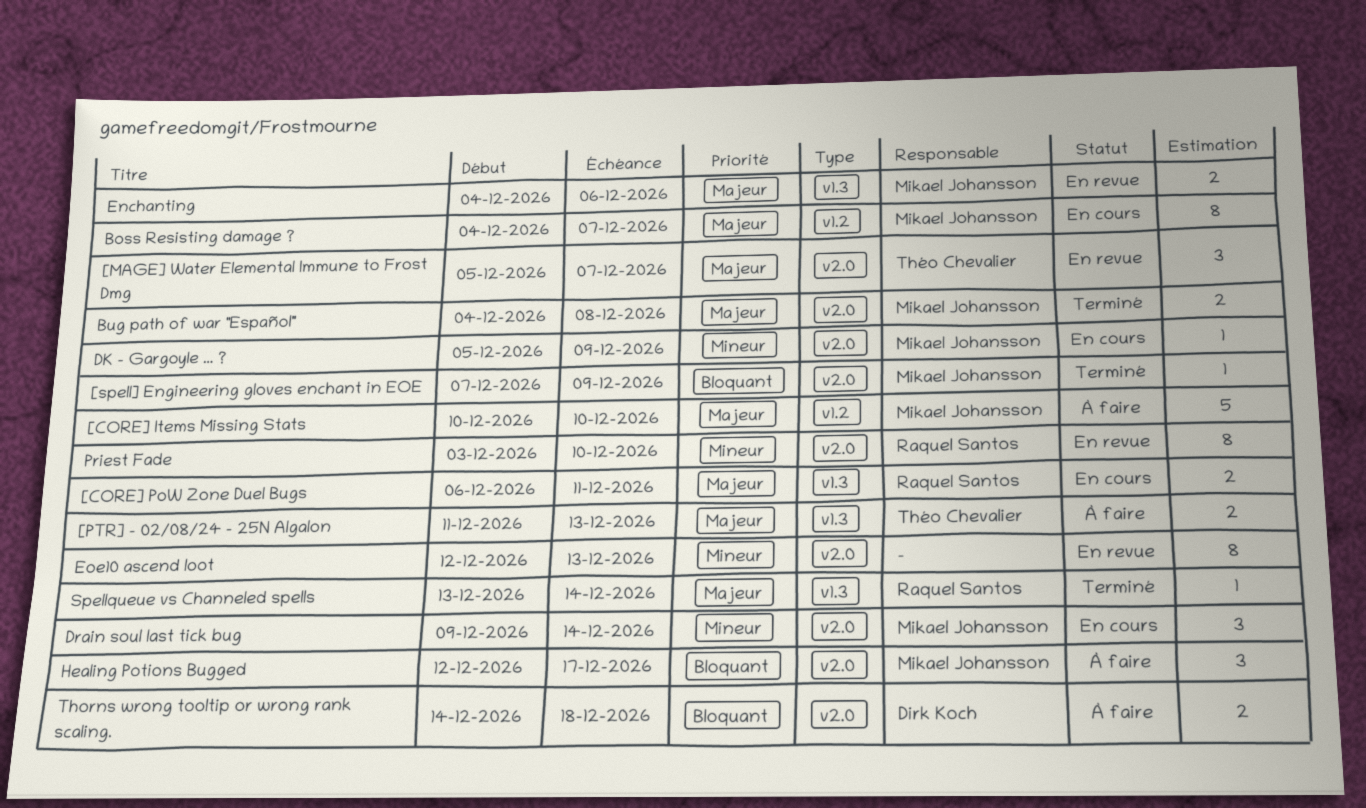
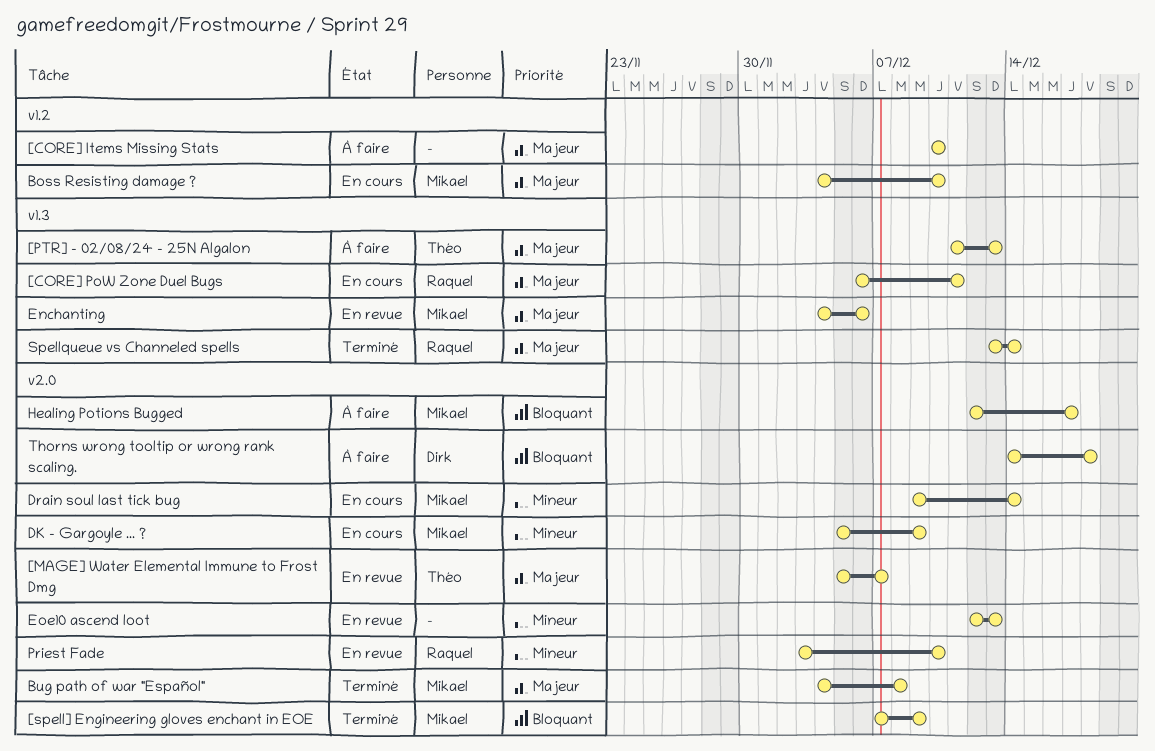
[CORE] Items Missing Stats, owner: Mikael Johansson -> none
Boss Resisting damage ?, due: Dec 7 -> Dec 10

